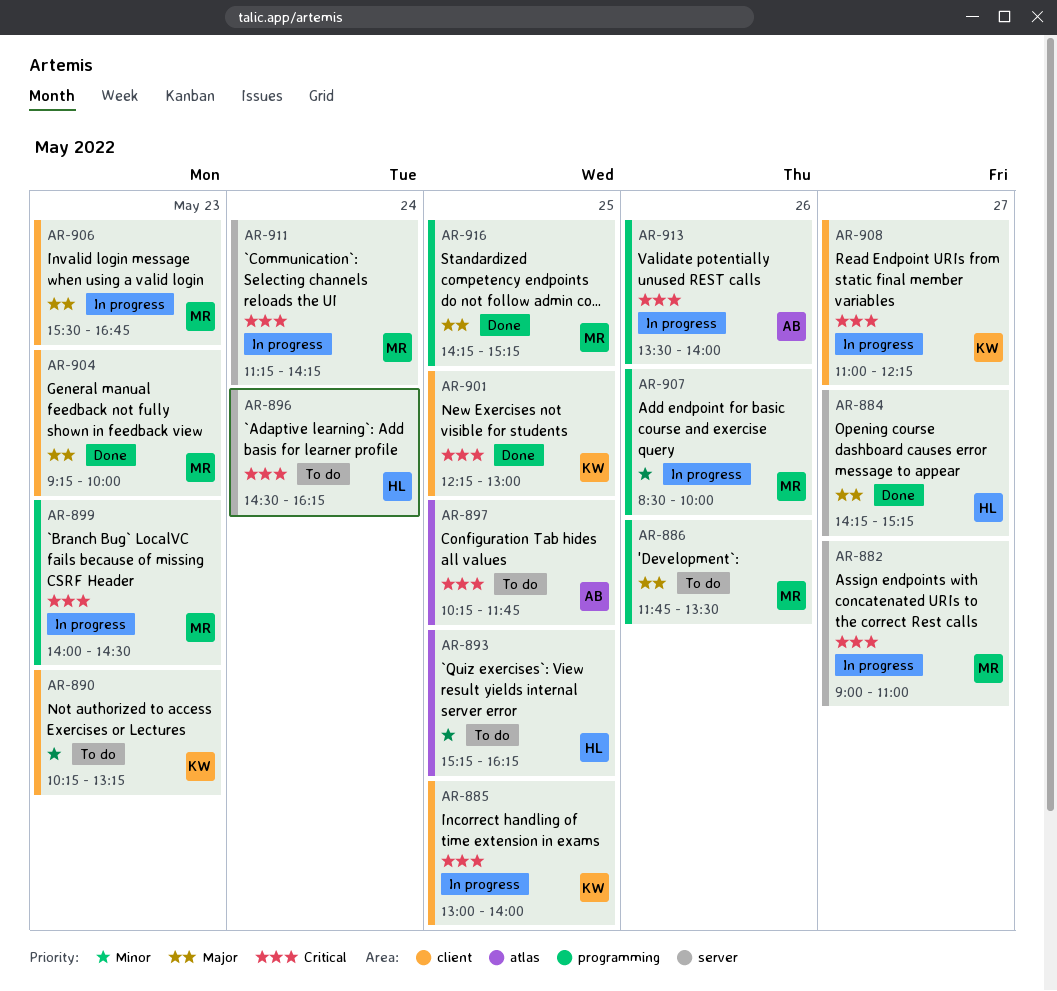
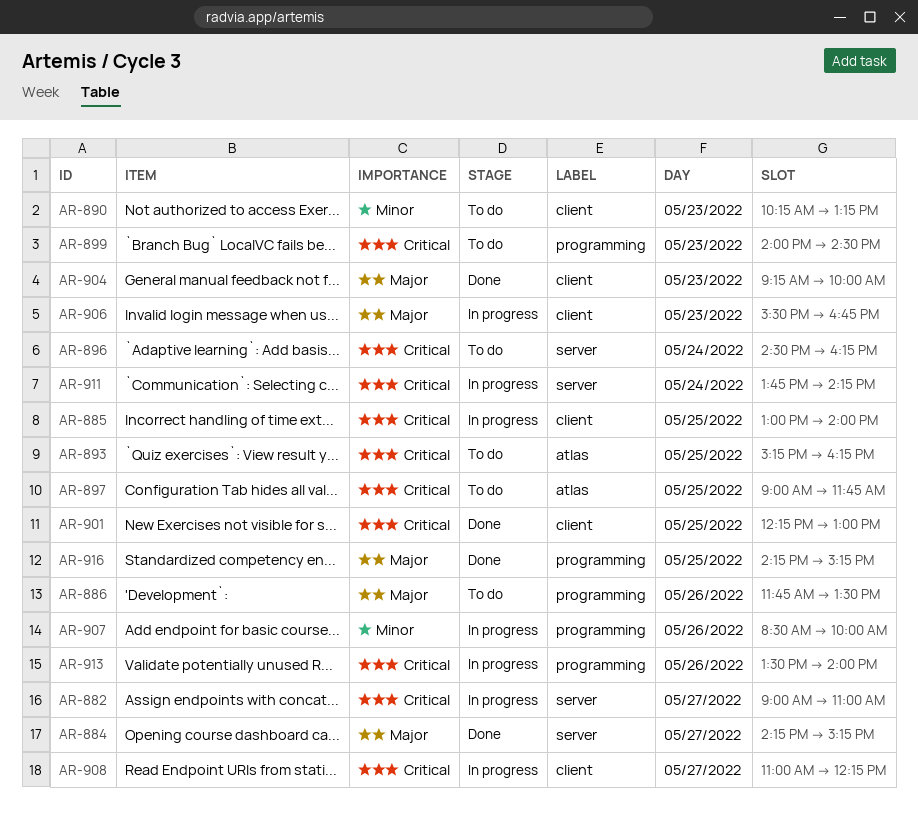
AR-893, priority: Minor -> Critical
AR-897, begins: 10:15 -> 09:00
AR-899, status: In progress -> To do
AR-911, begins: 11:15 -> 13:45

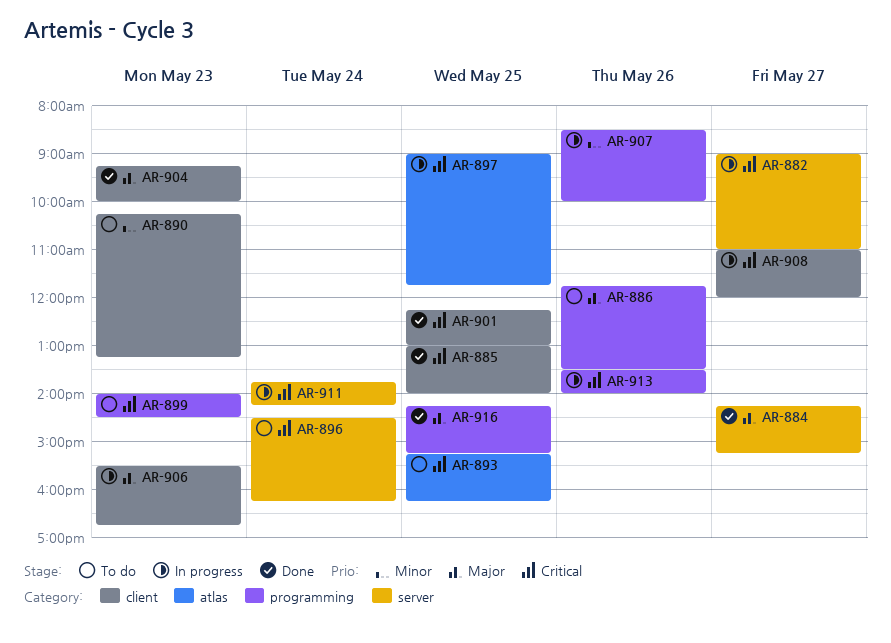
AR-885, status: In progress -> Done
AR-897, status: To do -> In progress
AR-908, ends: 12:15 -> 12:00

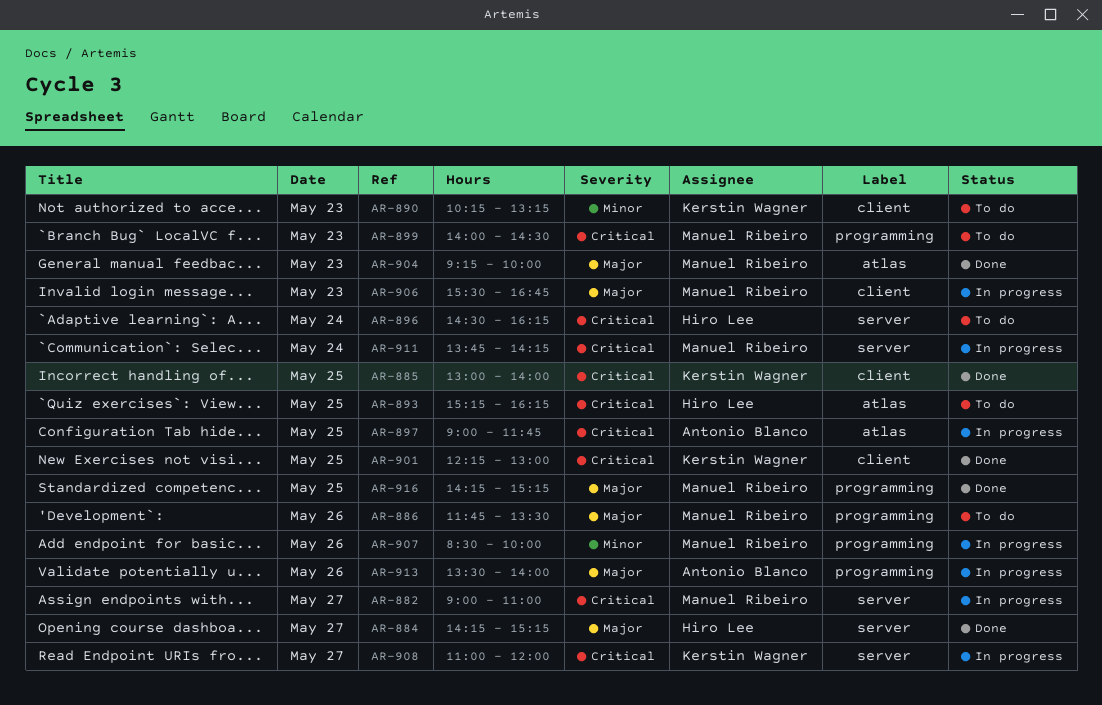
AR-904, label: client -> atlas
AR-908, label: client -> server
AR-913, priority: Critical -> Major

